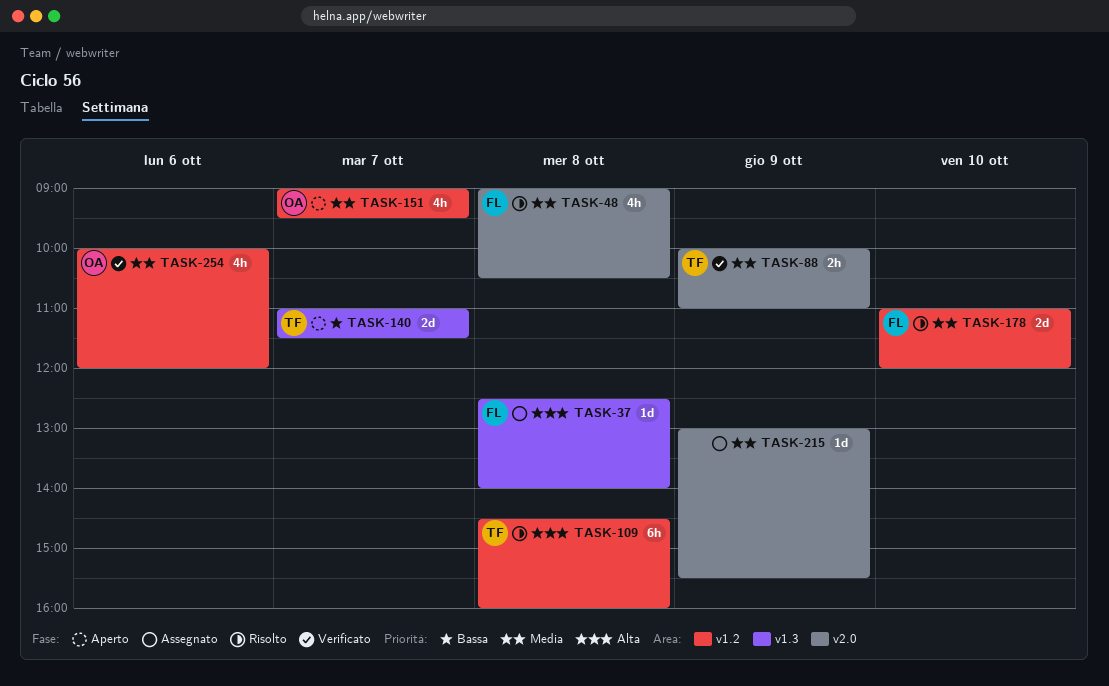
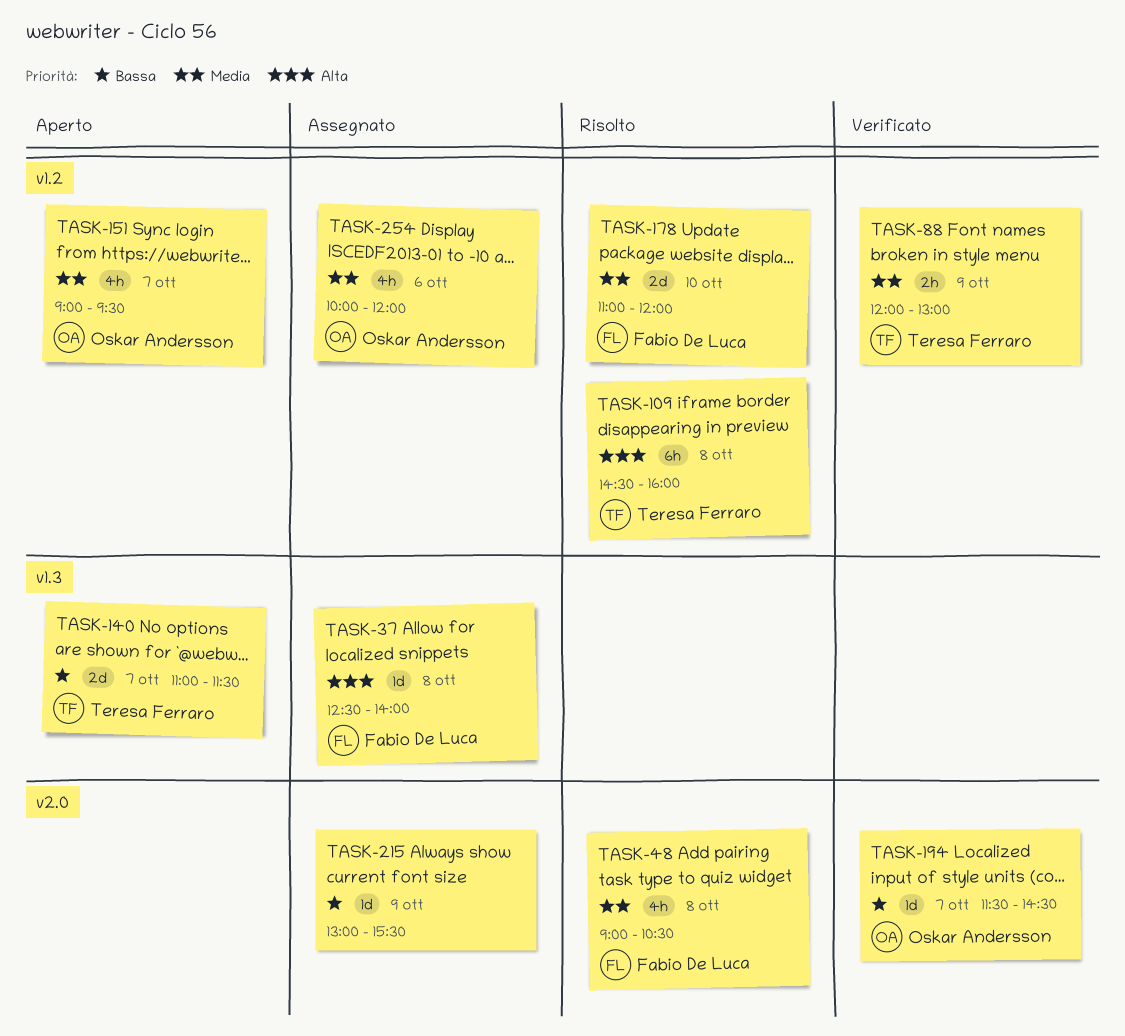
TASK-88, label: v2.0 -> v1.2
TASK-88, begins: 10:00 -> 12:00
TASK-88, ends: 11:00 -> 13:00
TASK-194: none -> present
TASK-215, priority: Media -> Bassa
TASK-254, status: Verificato -> Assegnato

